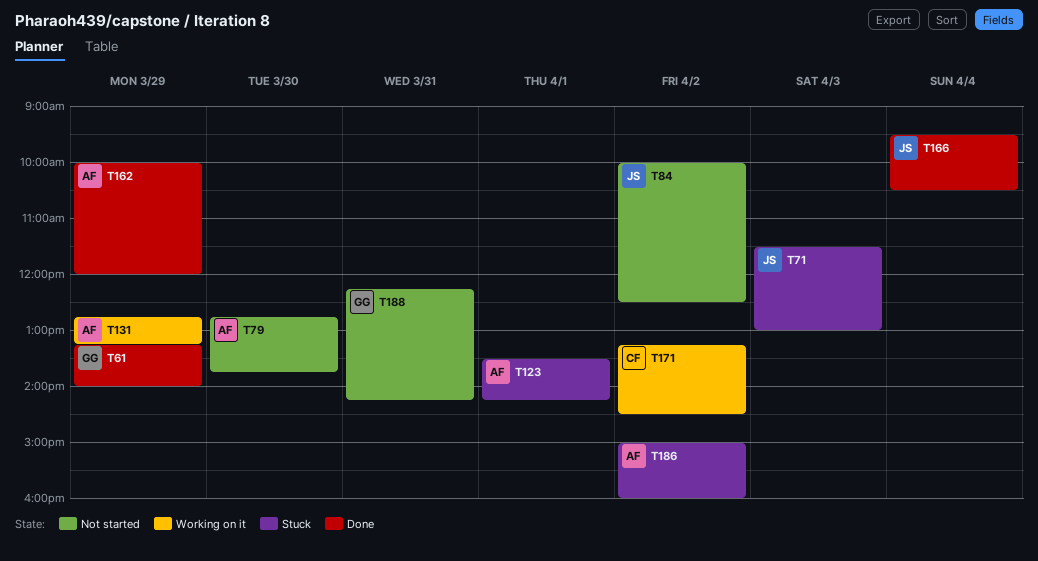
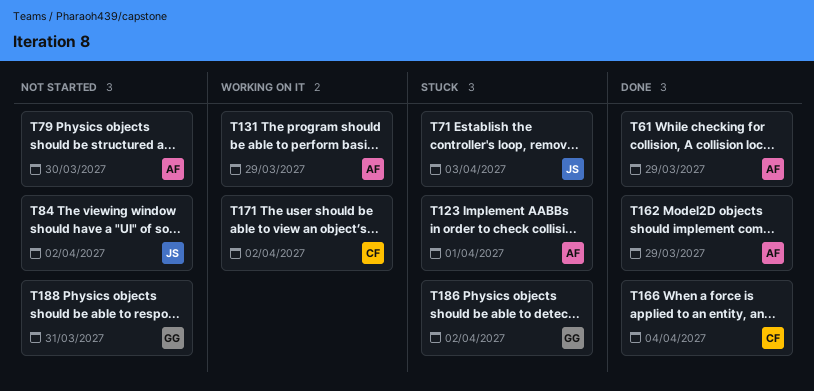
T61, owner: GG -> AF
T166, owner: JS -> CF
T186, owner: AF -> GG

